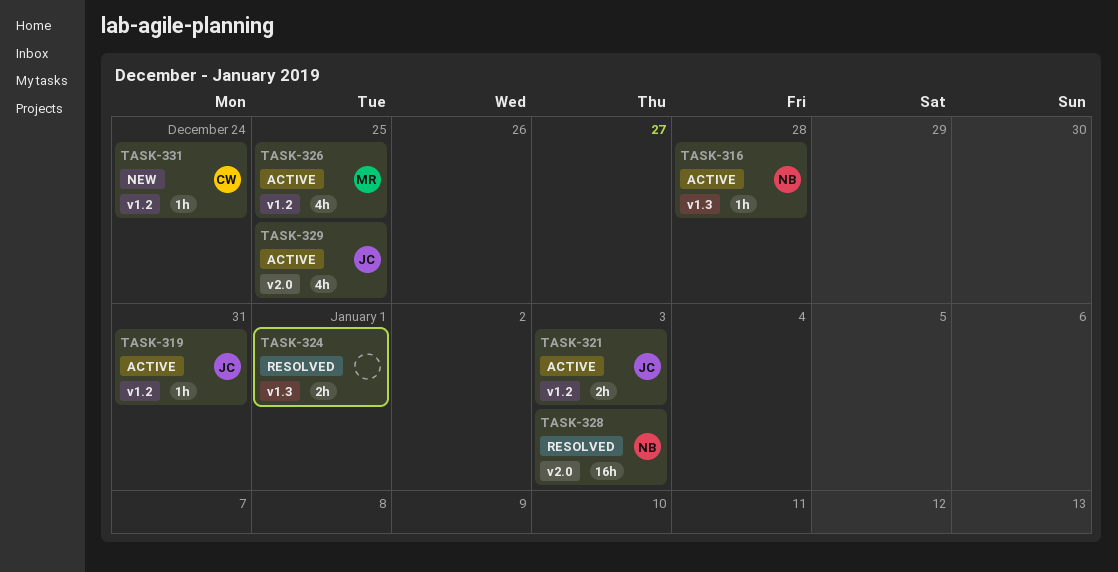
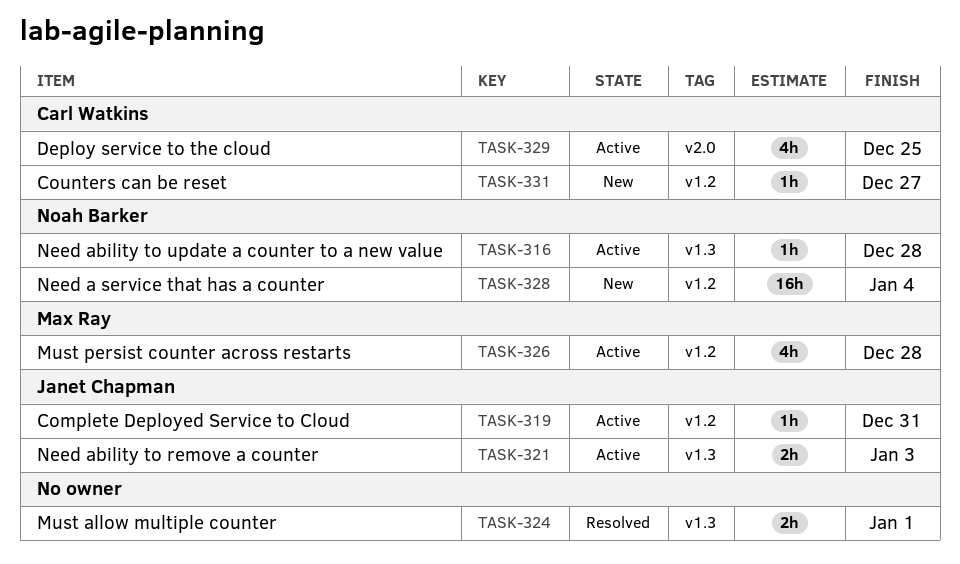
TASK-321, label: v1.2 -> v1.3
TASK-326, due: Dec 25 -> Dec 28
TASK-328, status: Resolved -> New
TASK-328, label: v2.0 -> v1.2
TASK-328, due: Jan 3 -> Jan 4
TASK-329, owner: Janet Chapman -> Carl Watkins
TASK-331, due: Dec 24 -> Dec 27

